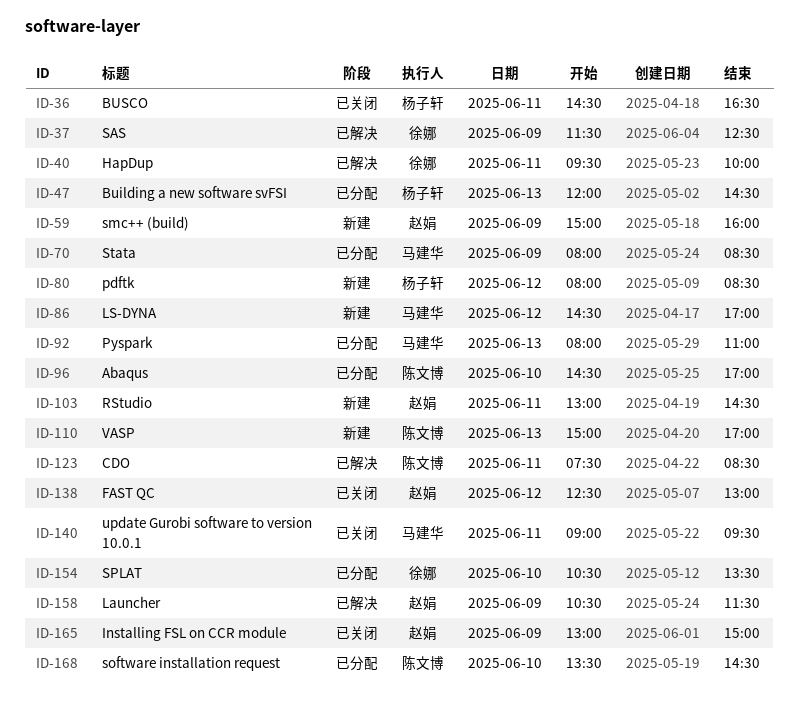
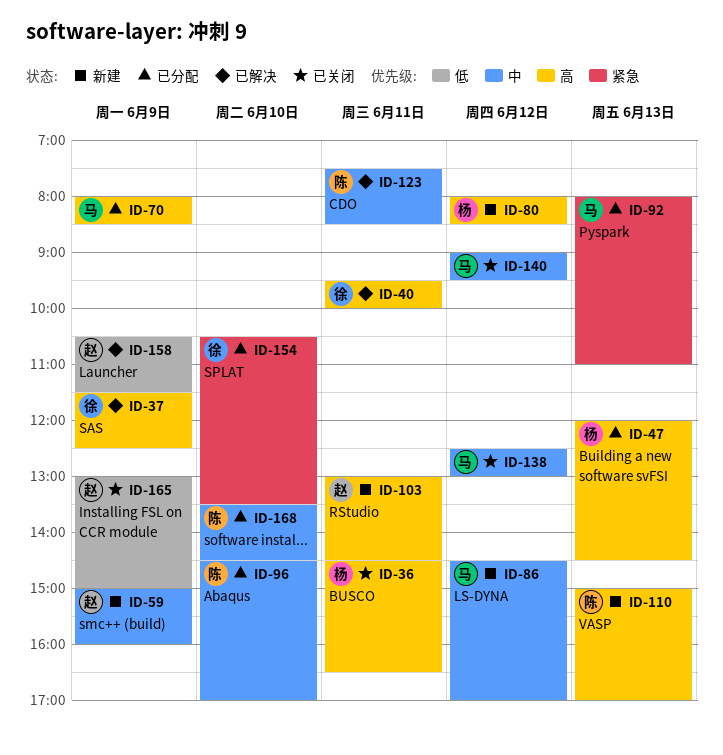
ID-138, owner: 赵娟 -> 马建华
ID-140, day: Jun 11 -> Jun 12

